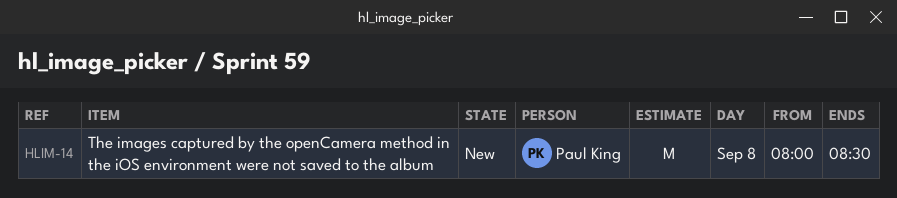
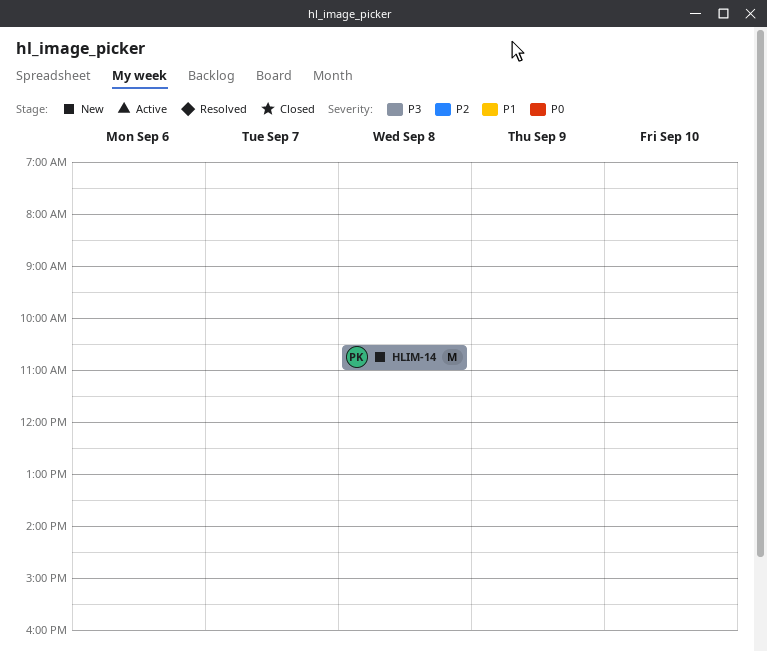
HLIM-14, begins: 08:00 -> 10:30
HLIM-14, ends: 08:30 -> 11:00

